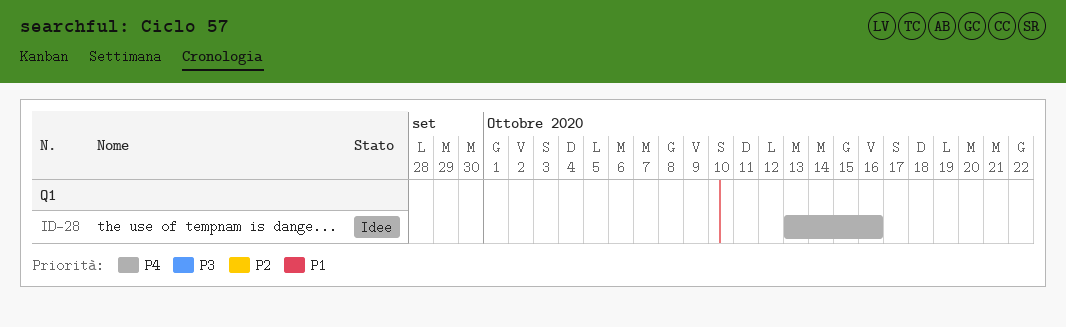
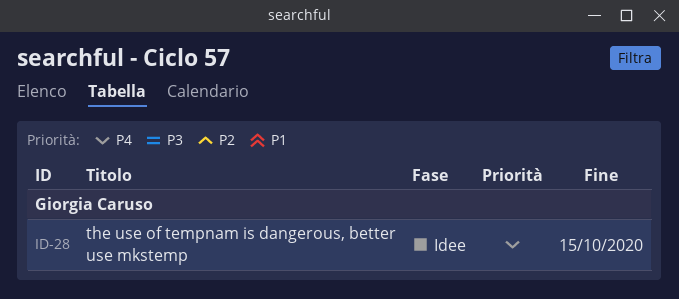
ID-28, due: Oct 16 -> Oct 15

